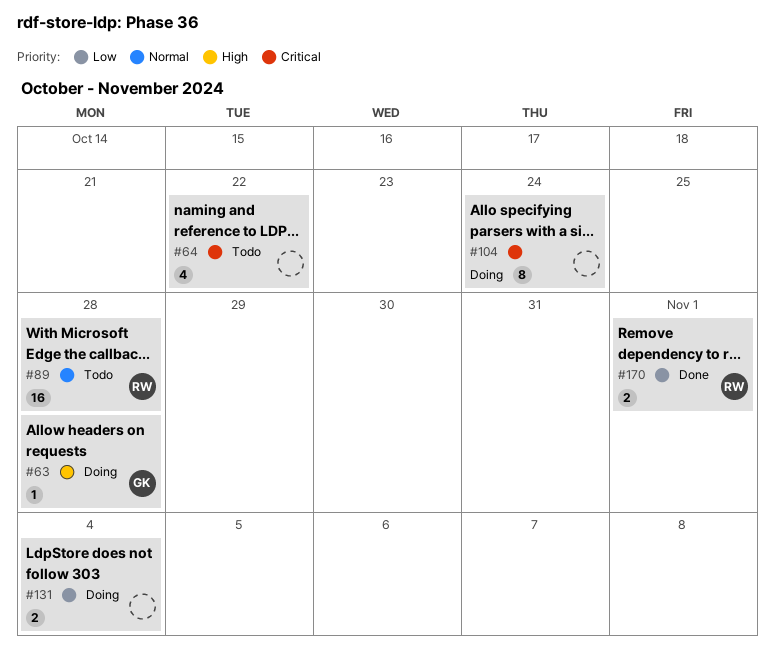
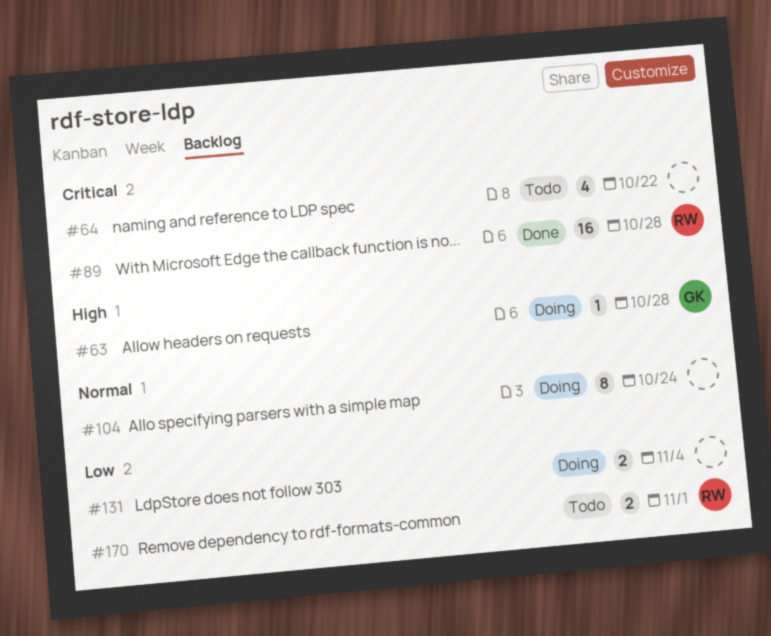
#89, status: Todo -> Done
#89, priority: Normal -> Critical
#104, priority: Critical -> Normal
#170, status: Done -> Todo

